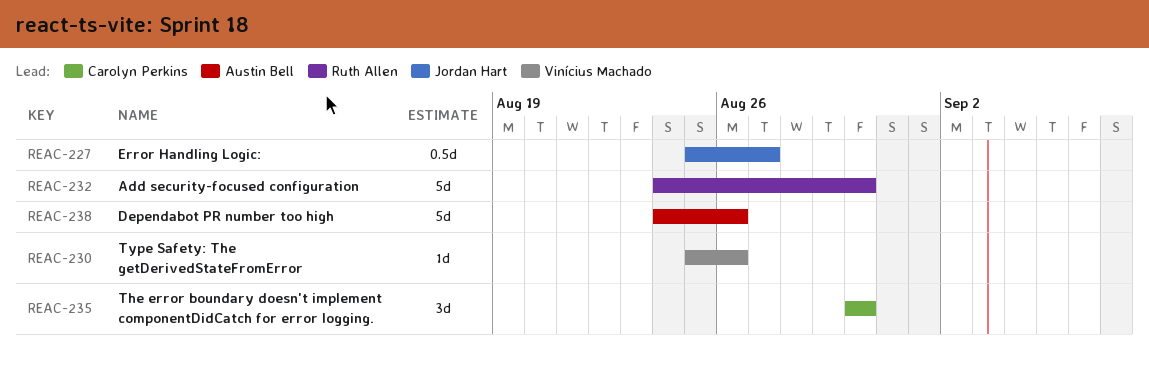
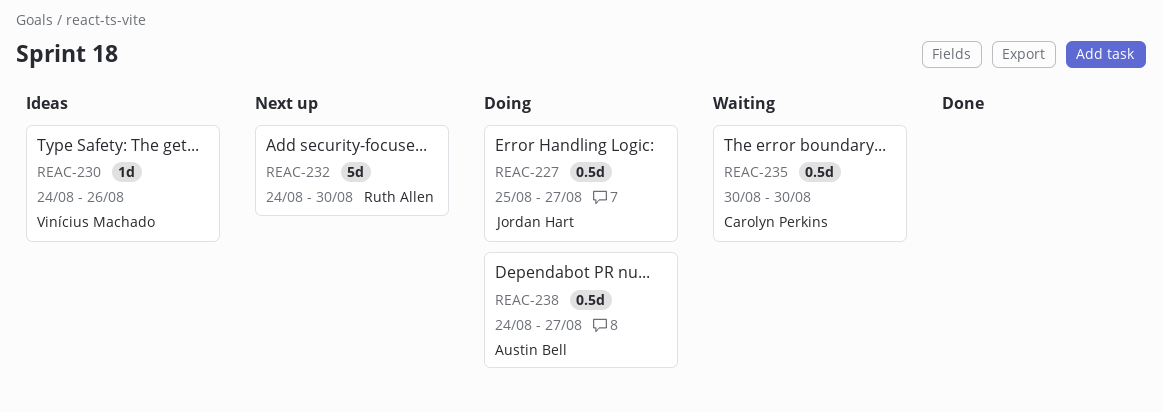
REAC-230, start: Aug 25 -> Aug 24
REAC-235, estimate: 3d -> 0.5d
REAC-238, estimate: 5d -> 0.5d
REAC-238, due: Aug 26 -> Aug 27

